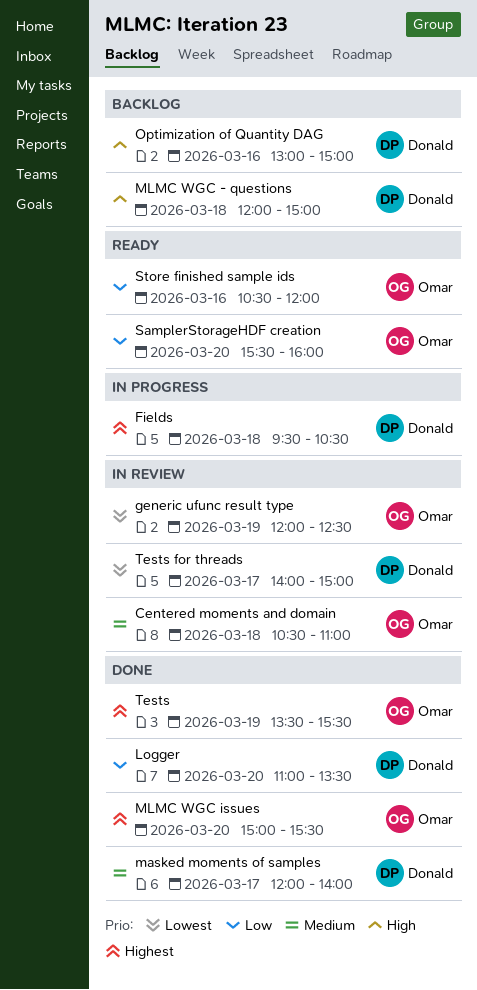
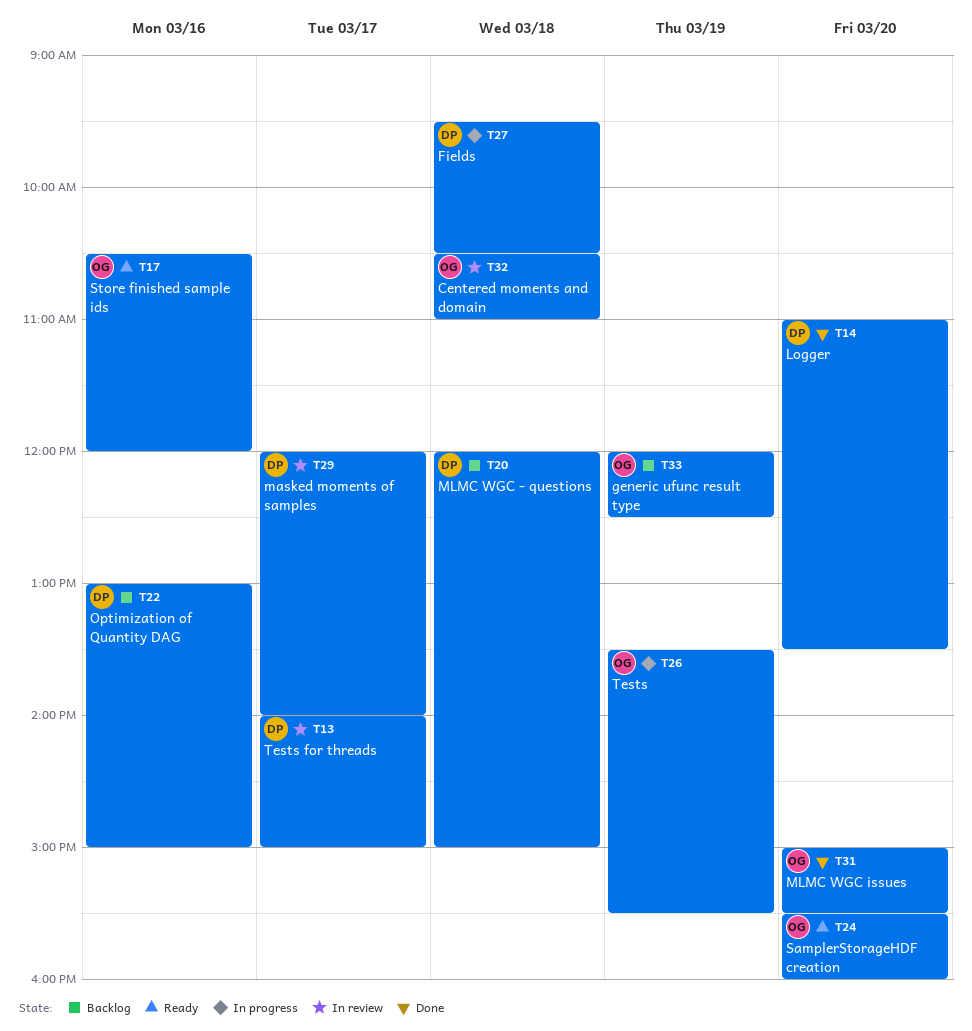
generic ufunc result type, status: In review -> Backlog
masked moments of samples, status: Done -> In review
Tests, status: Done -> In progress

